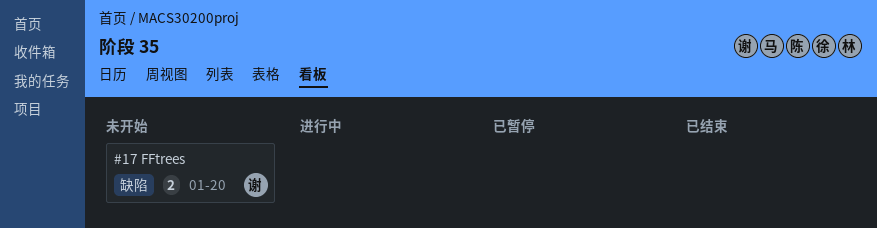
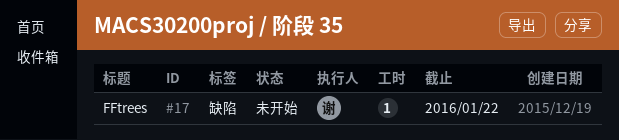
#17, estimate: 2 -> 1
#17, due: Jan 20 -> Jan 22

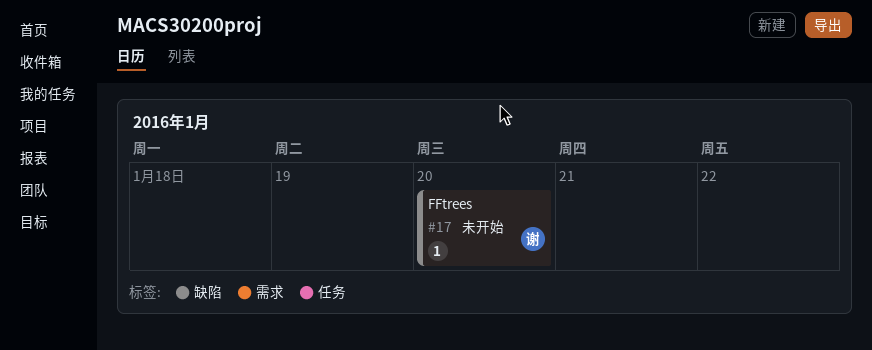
#17, due: Jan 22 -> Jan 20

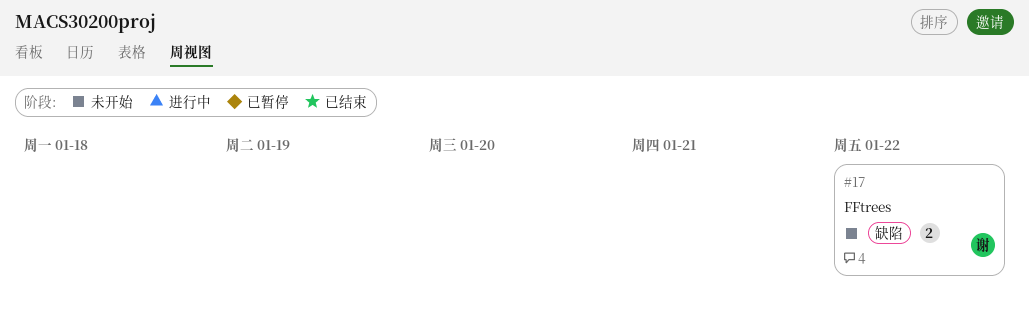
#17, estimate: 1 -> 2
#17, due: Jan 20 -> Jan 22

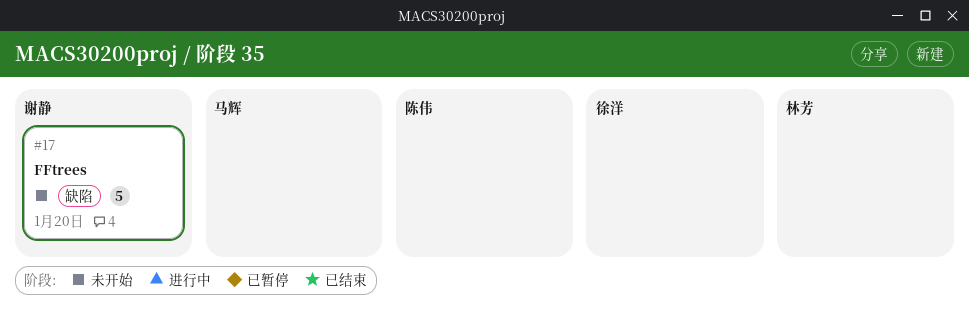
#17, estimate: 2 -> 5
#17, due: Jan 22 -> Jan 20

